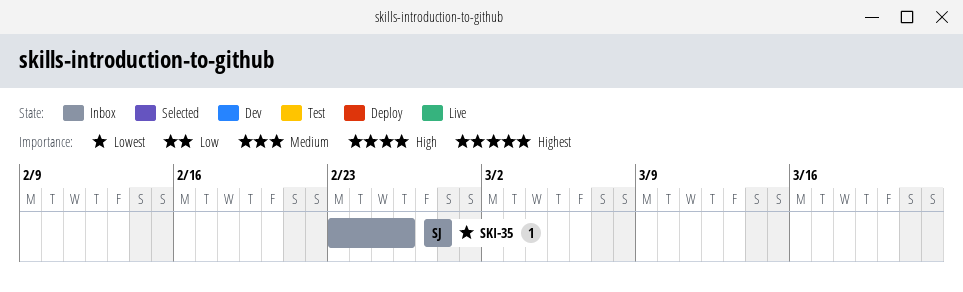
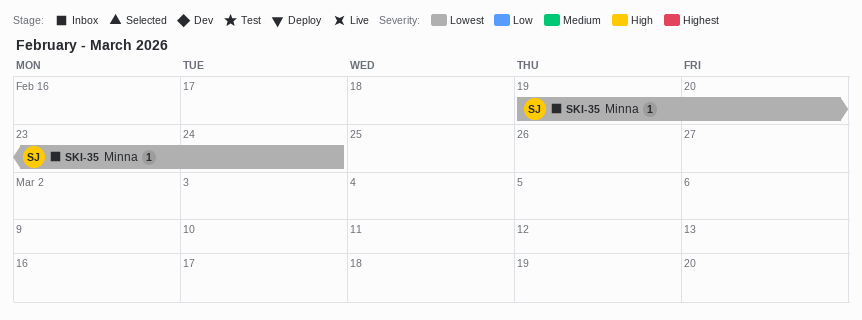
SKI-35, start: Feb 23 -> Feb 19
SKI-35, due: Feb 26 -> Feb 24

